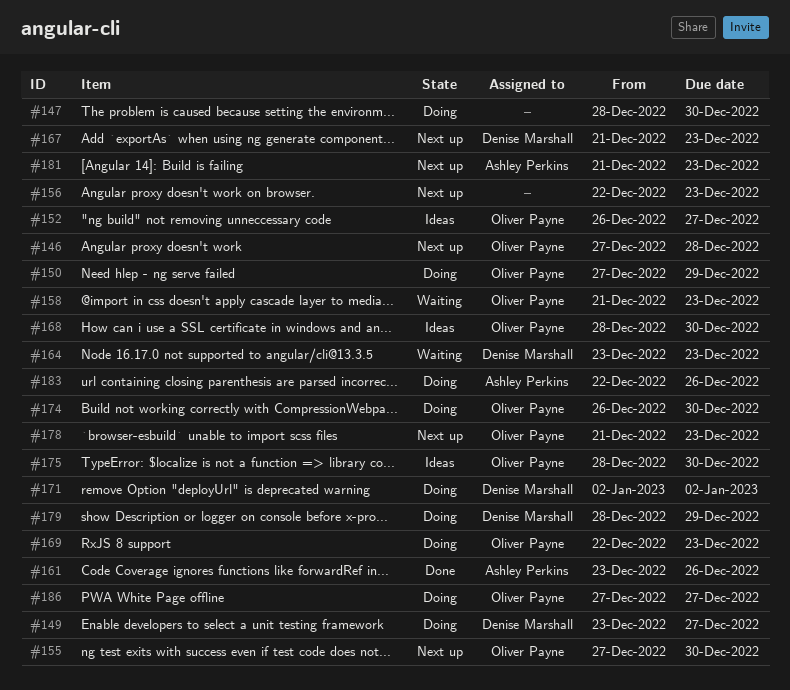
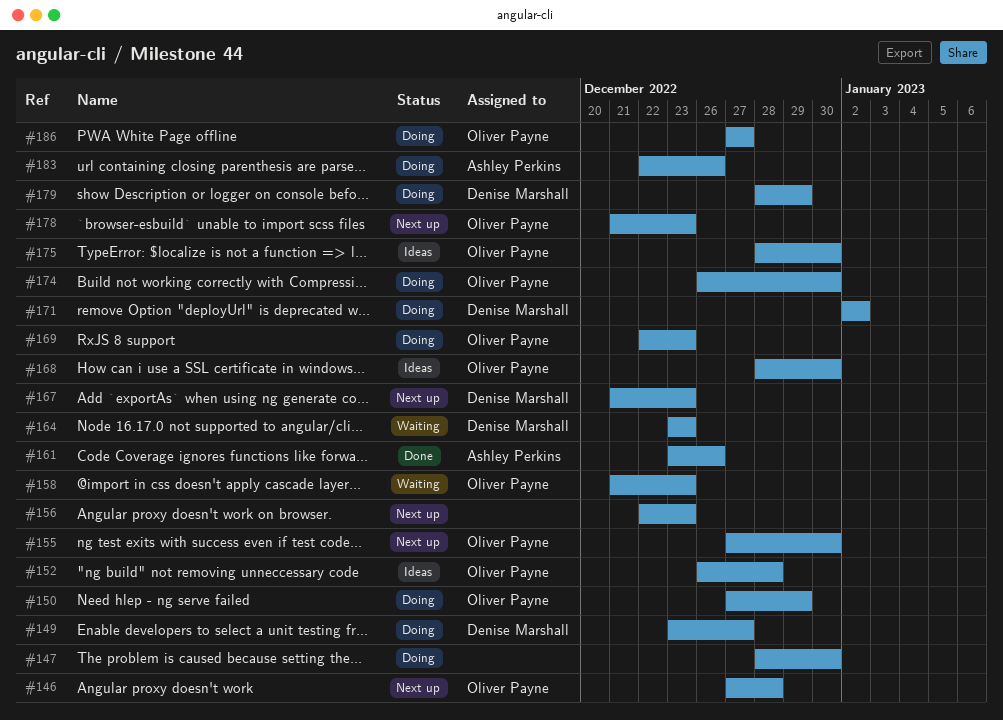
#152, due: Dec 27 -> Dec 28
#181: present -> none

